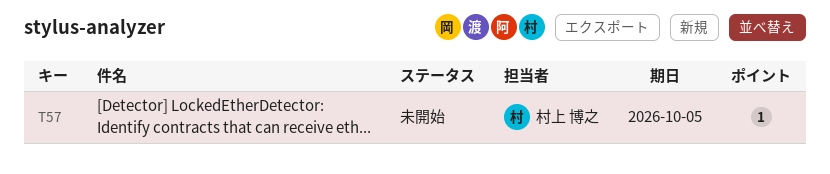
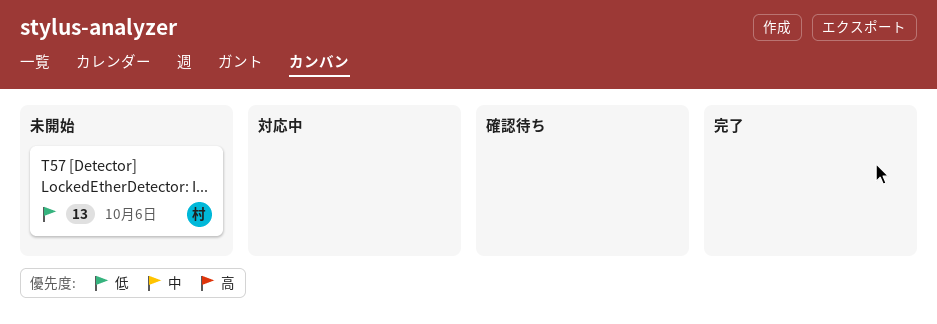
T57, estimate: 1 -> 13
T57, due: Oct 5 -> Oct 6

